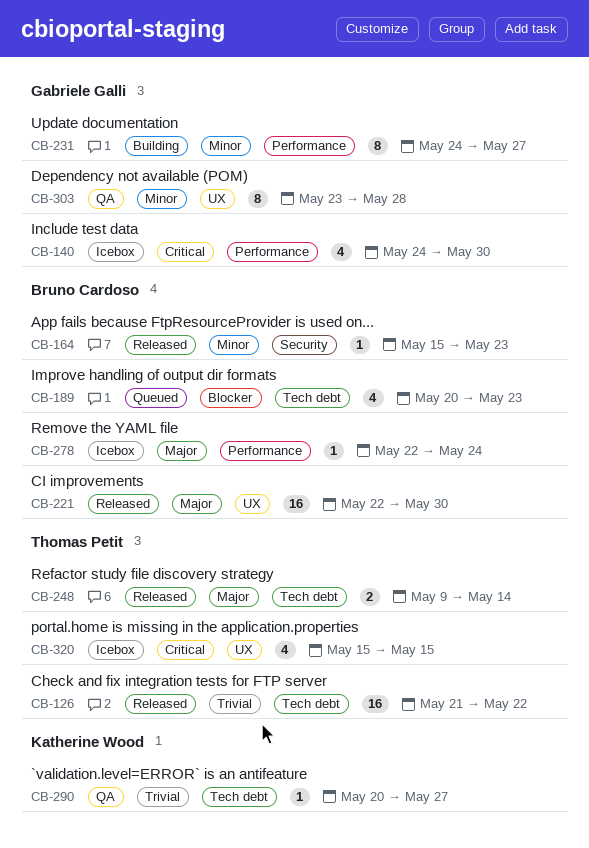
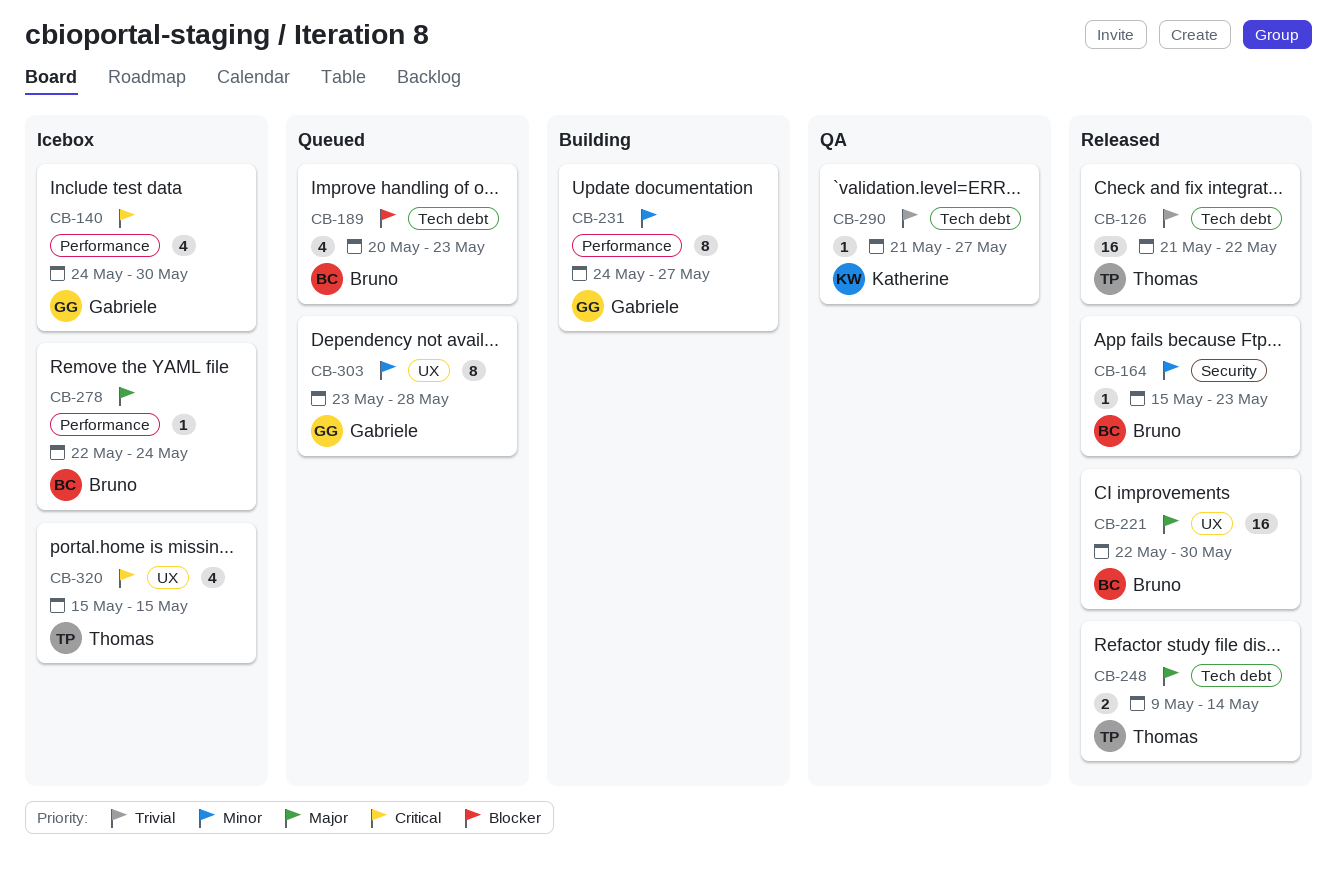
CB-290, start: May 20 -> May 21
CB-303, status: QA -> Queued

